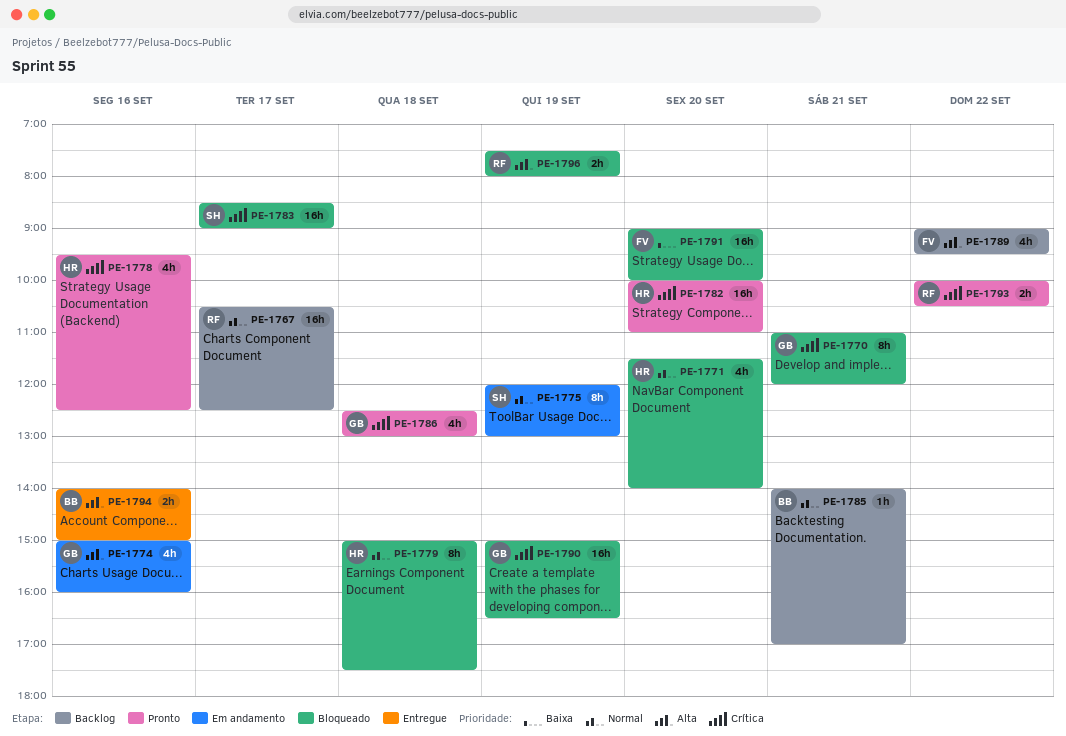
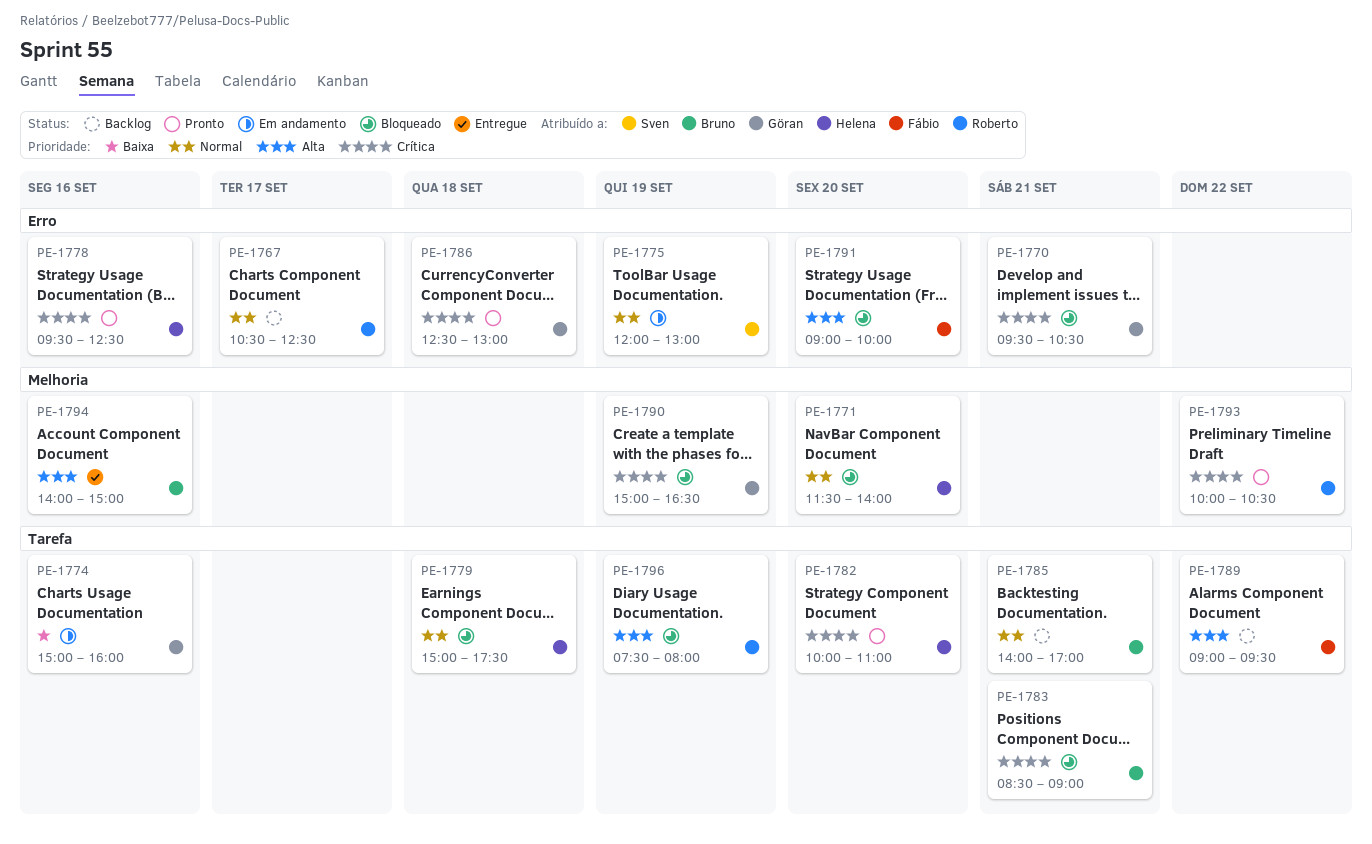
PE-1770, begins: 11:00 -> 09:30
PE-1770, ends: 12:00 -> 10:30
PE-1774, priority: Alta -> Baixa
PE-1783, owner: Sven -> Bruno
PE-1783, day: Sep 17 -> Sep 21
PE-1791, priority: Baixa -> Alta

